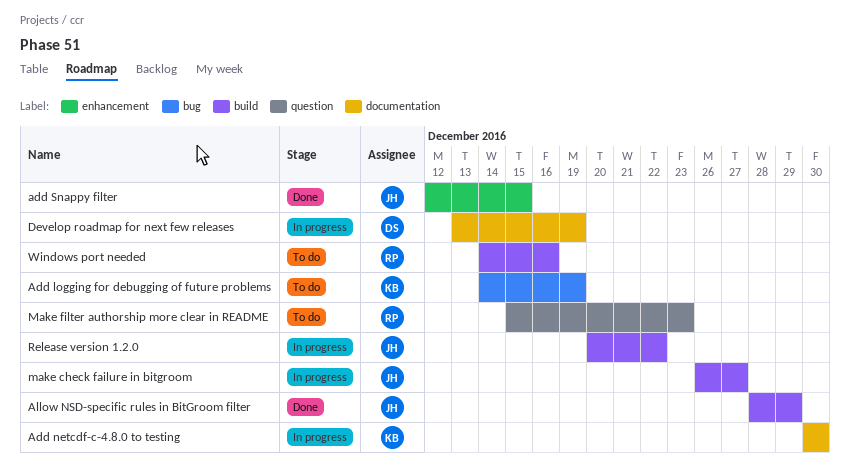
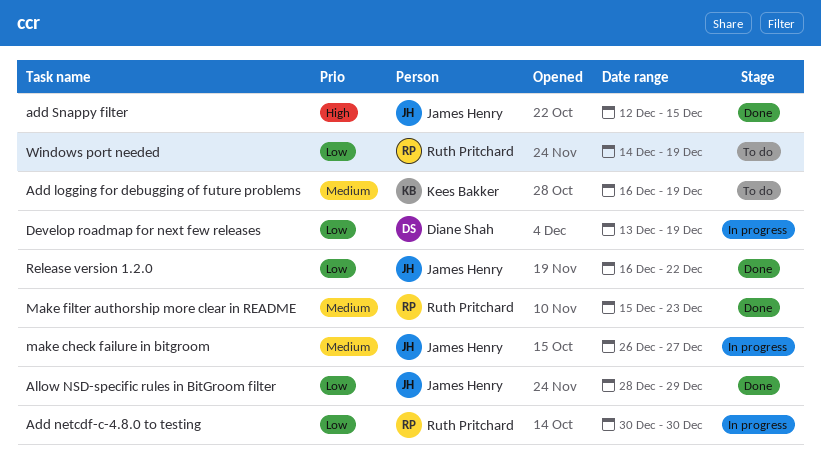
Add logging for debugging of future problems, start: Dec 14 -> Dec 16
Add netcdf-c-4.8.0 to testing, owner: Kees Bakker -> Ruth Pritchard
Make filter authorship more clear in README, status: To do -> Done
Release version 1.2.0, status: In progress -> Done
Release version 1.2.0, start: Dec 20 -> Dec 16
Windows port needed, due: Dec 16 -> Dec 19

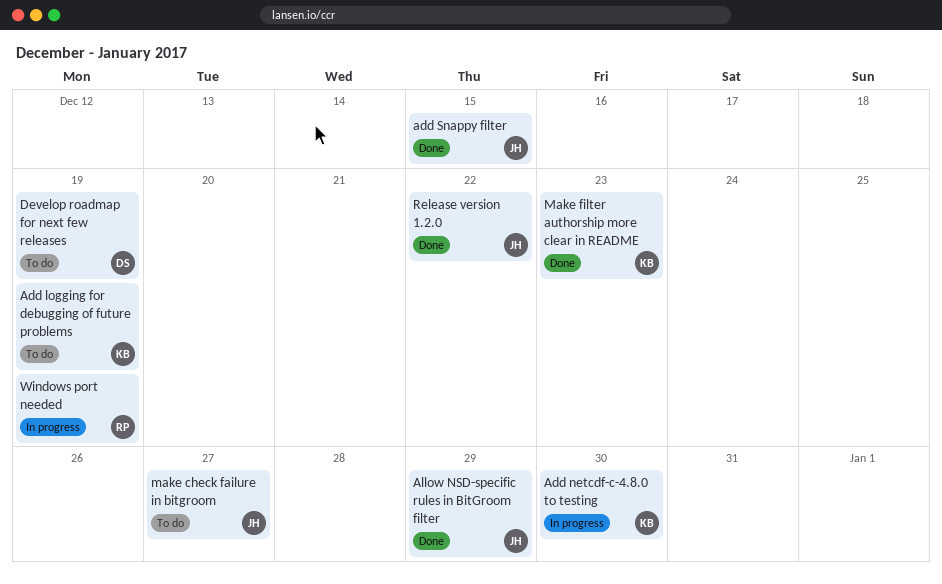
Add netcdf-c-4.8.0 to testing, owner: Ruth Pritchard -> Kees Bakker
Develop roadmap for next few releases, status: In progress -> To do
make check failure in bitgroom, status: In progress -> To do
Make filter authorship more clear in README, owner: Ruth Pritchard -> Kees Bakker
Windows port needed, status: To do -> In progress

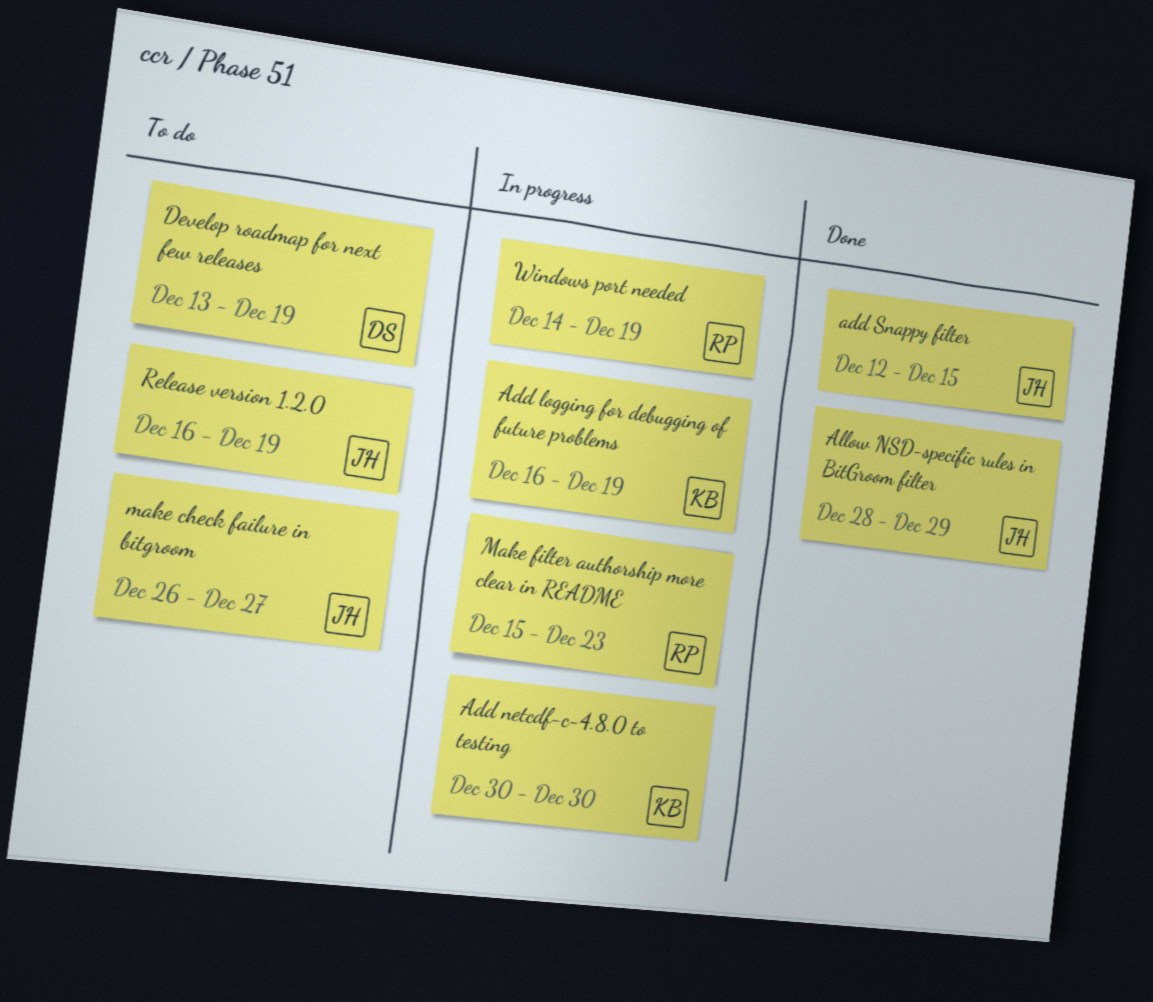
Add logging for debugging of future problems, status: To do -> In progress
Make filter authorship more clear in README, status: Done -> In progress
Make filter authorship more clear in README, owner: KB -> RP
Release version 1.2.0, status: Done -> To do
Release version 1.2.0, due: Dec 22 -> Dec 19

